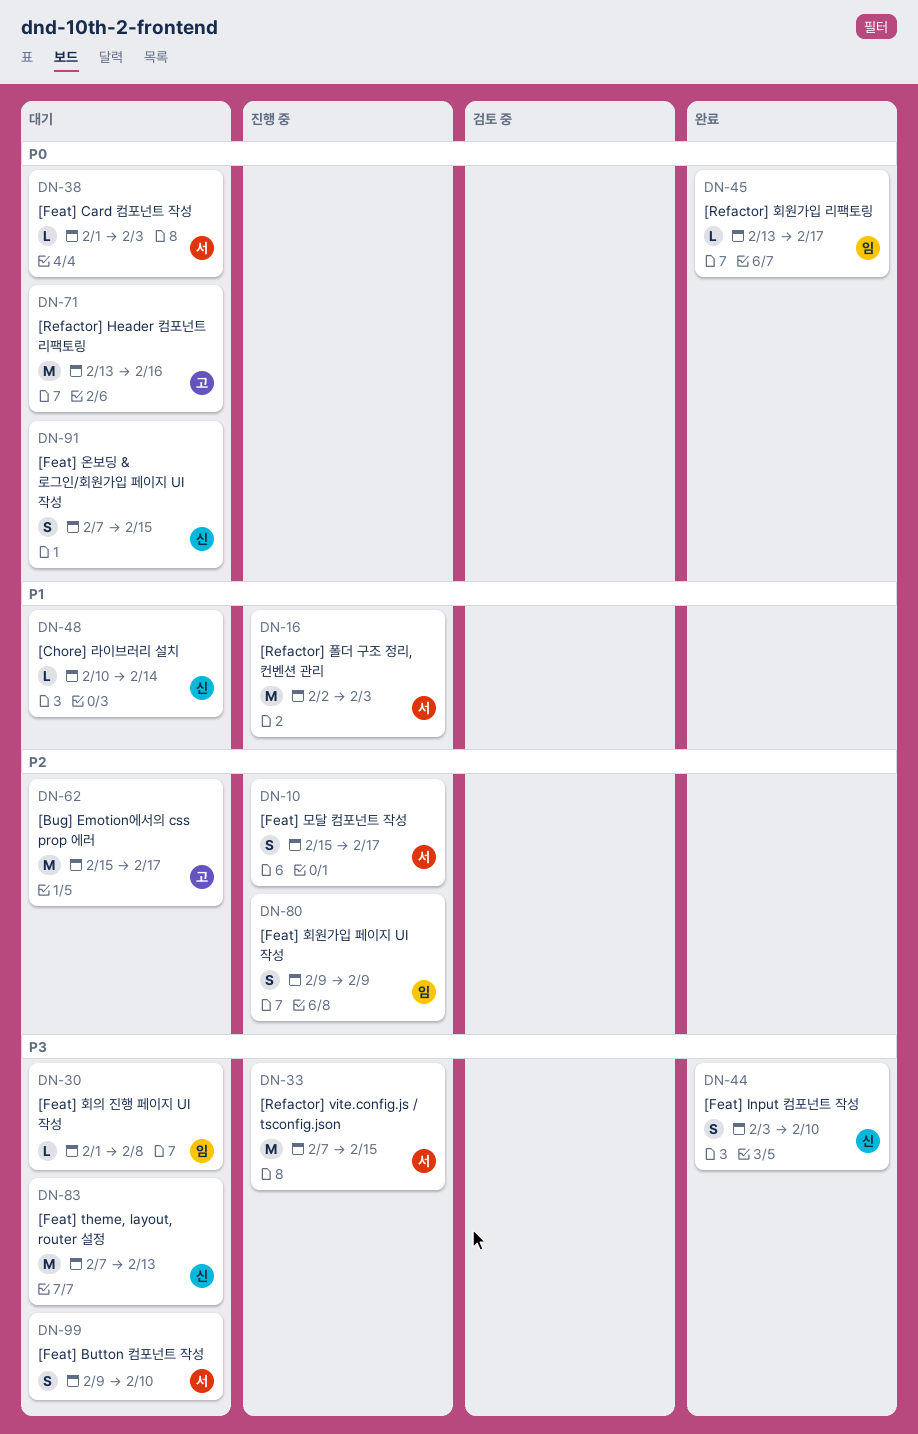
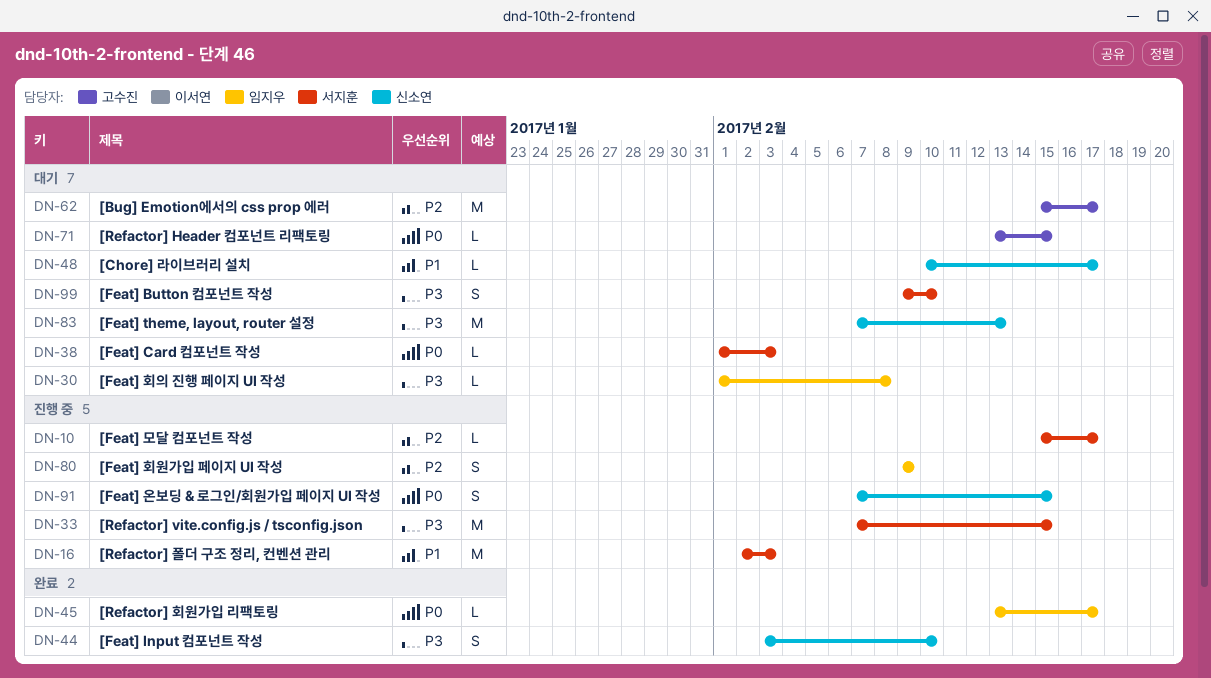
DN-10, estimate: S -> L
DN-48, due: Feb 14 -> Feb 17
DN-71, estimate: M -> L
DN-71, due: Feb 16 -> Feb 15
DN-91, status: 대기 -> 진행 중

